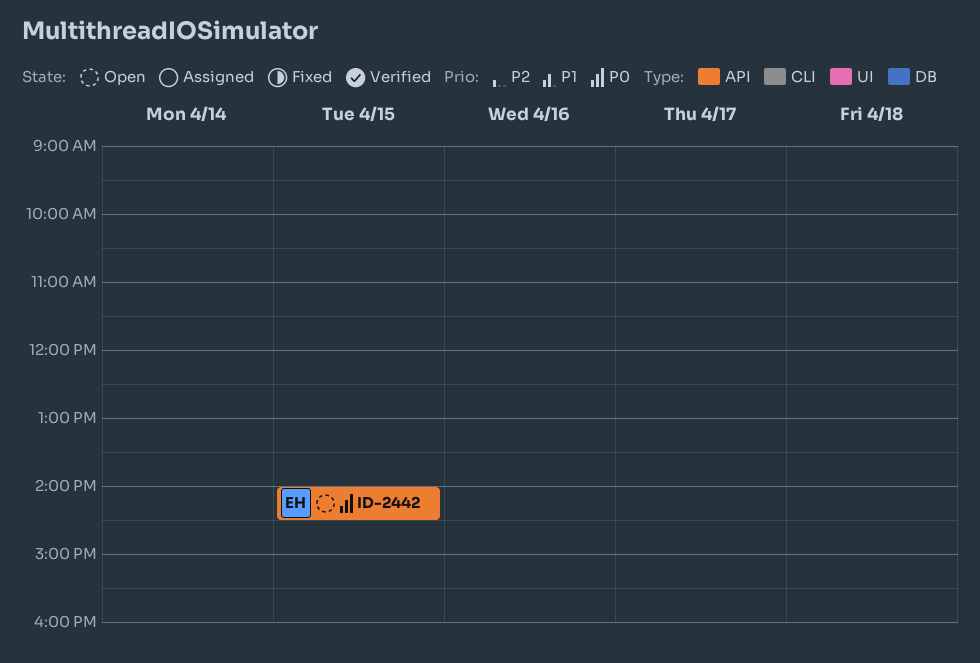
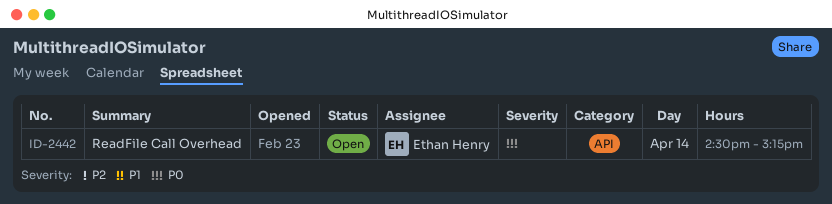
ID-2442, day: Apr 15 -> Apr 14
ID-2442, begins: 14:00 -> 14:30
ID-2442, ends: 14:30 -> 15:15

